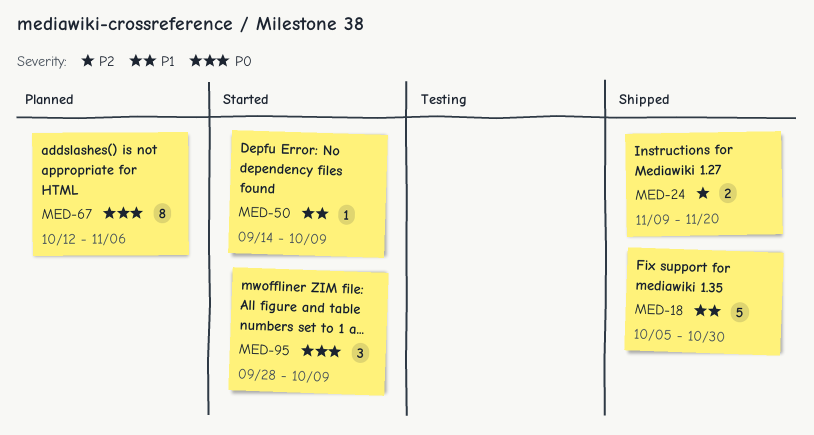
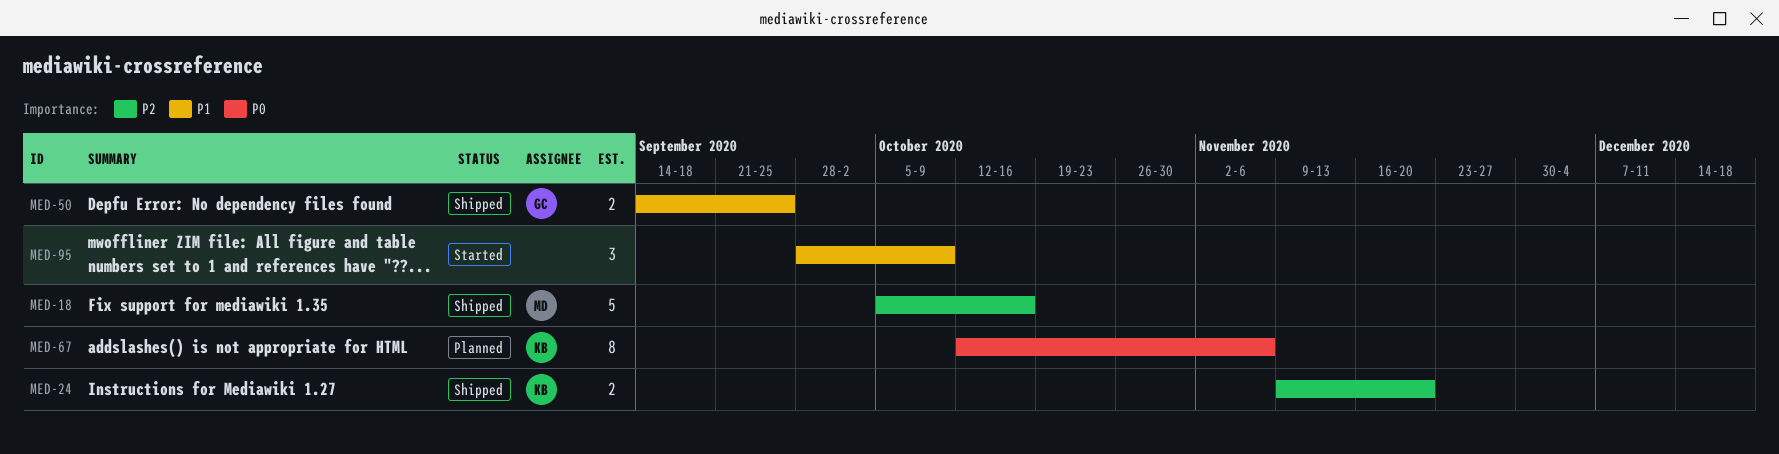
MED-18, priority: P1 -> P2
MED-18, due: Oct 30 -> Oct 16
MED-50, status: Started -> Shipped
MED-50, estimate: 1 -> 2
MED-50, due: Oct 9 -> Sep 25
MED-95, priority: P0 -> P1

